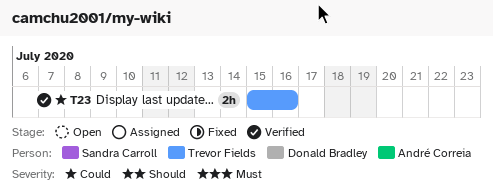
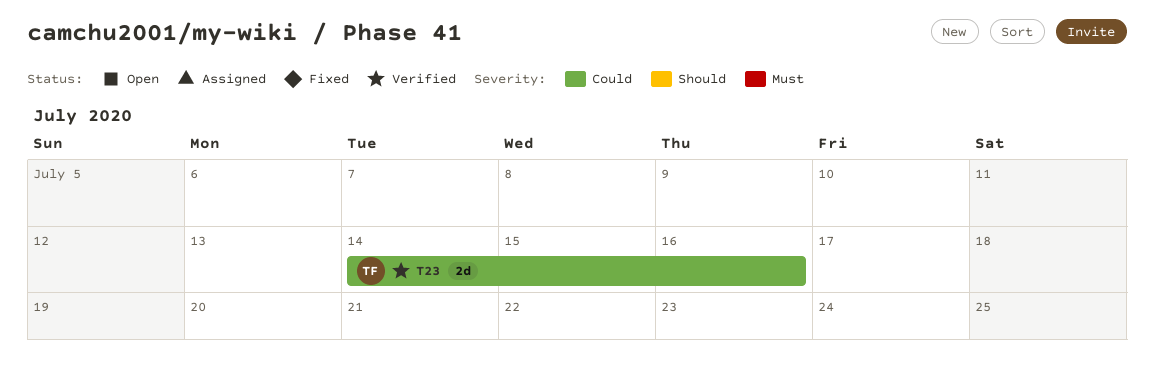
T23, estimate: 2h -> 2d
T23, start: Jul 15 -> Jul 14

